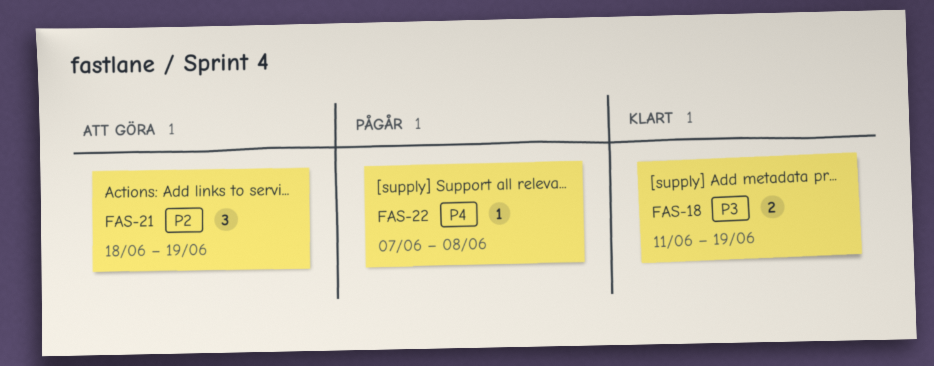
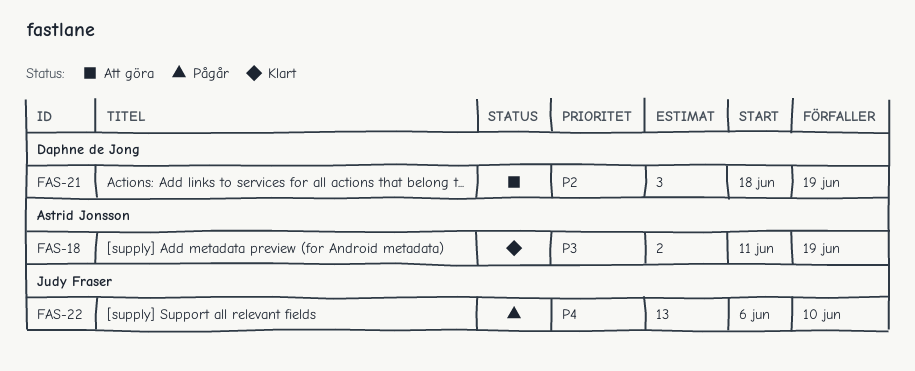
FAS-22, estimate: 1 -> 13
FAS-22, start: Jun 7 -> Jun 6
FAS-22, due: Jun 8 -> Jun 10

